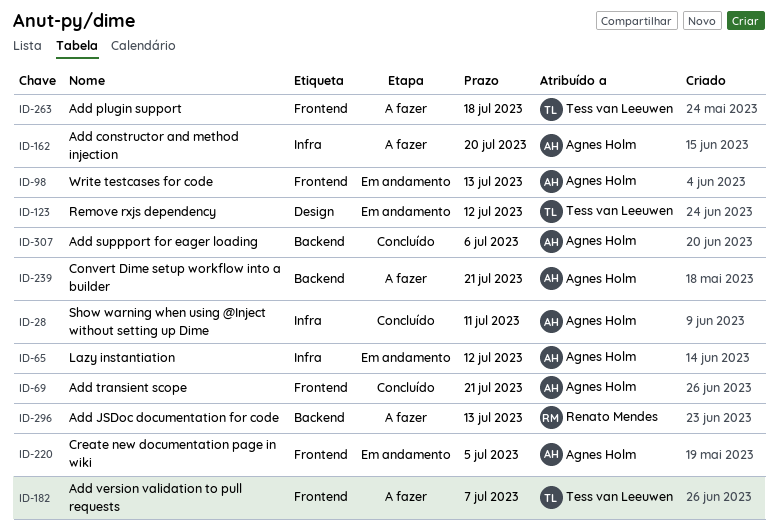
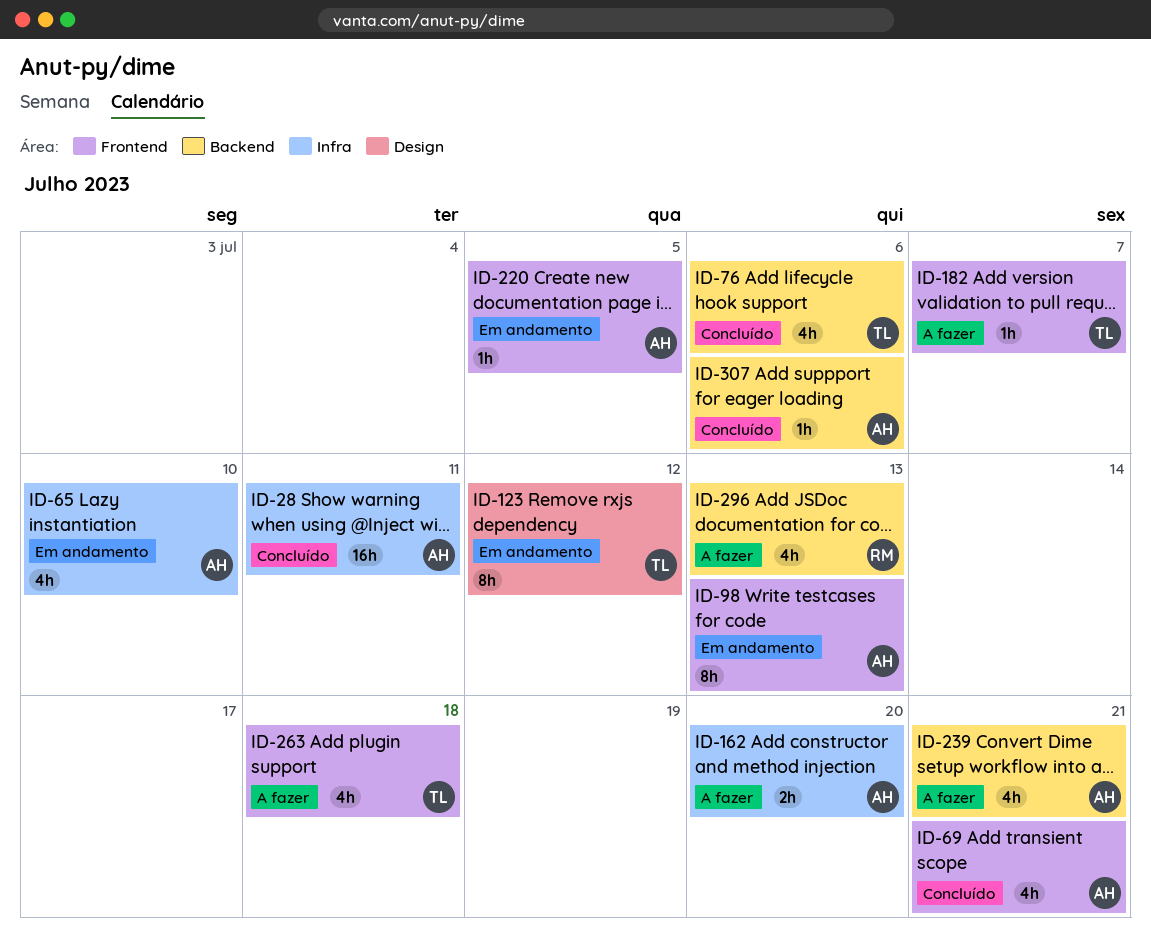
ID-65, due: Jul 12 -> Jul 10
ID-76: none -> present

